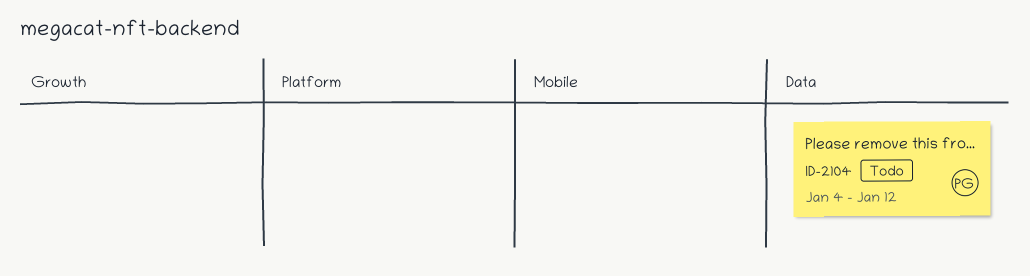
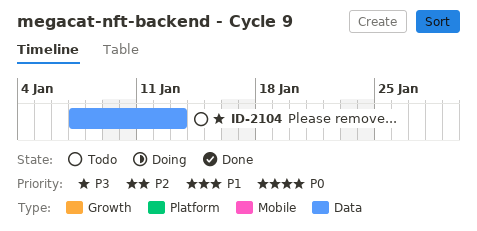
ID-2104, start: Jan 4 -> Jan 7
ID-2104, due: Jan 12 -> Jan 13

